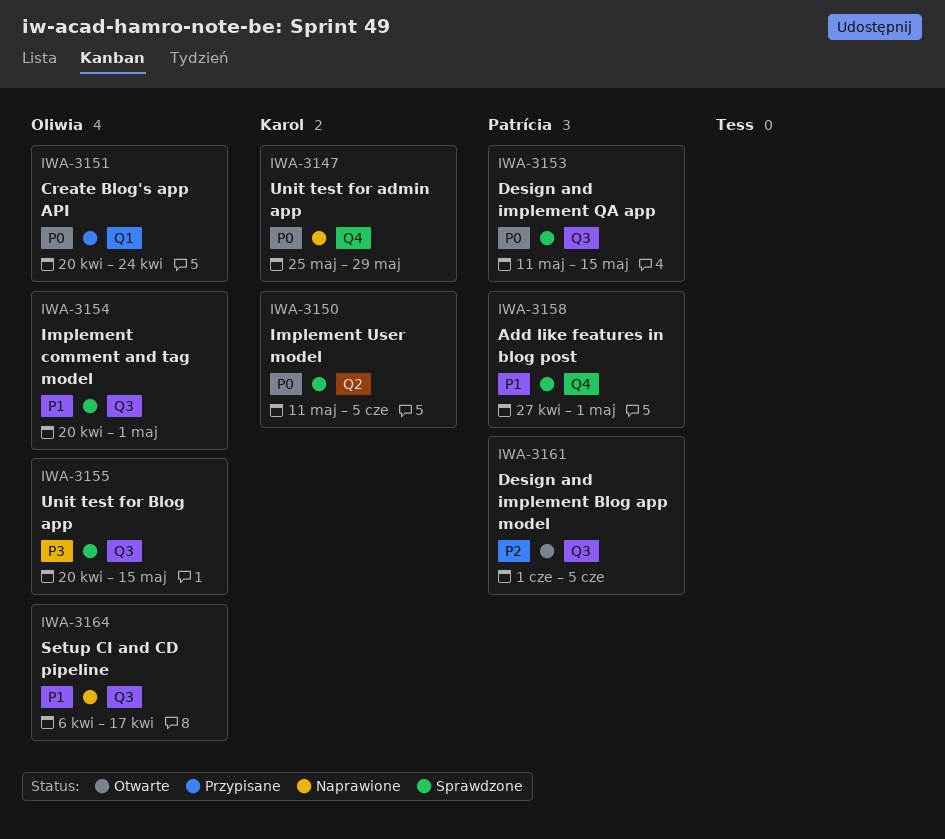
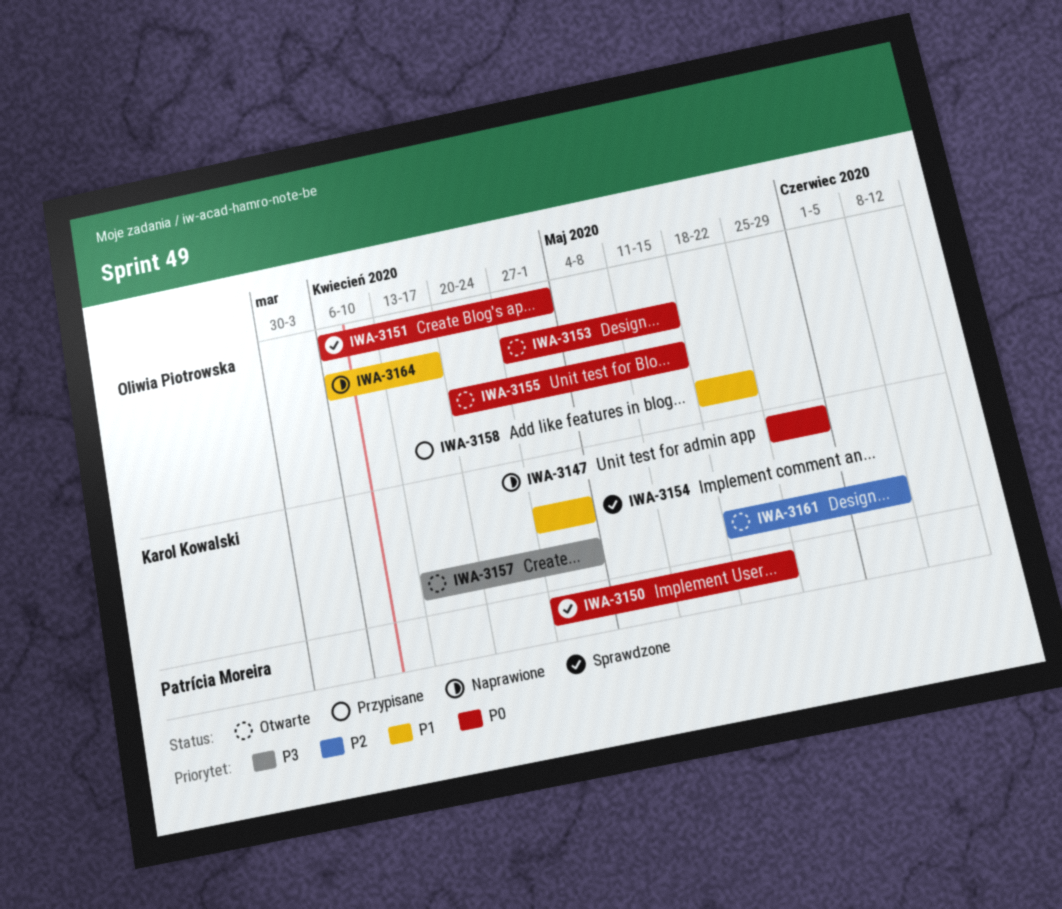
IWA-3150, owner: Karol Kowalski -> Patrícia Moreira
IWA-3150, start: May 11 -> Apr 27
IWA-3150, due: Jun 5 -> May 22
IWA-3151, status: Przypisane -> Sprawdzone
IWA-3151, start: Apr 20 -> Apr 6
IWA-3151, due: Apr 24 -> May 1
IWA-3153, status: Sprawdzone -> Otwarte
IWA-3153, owner: Patrícia Moreira -> Oliwia Piotrowska
IWA-3153, start: May 11 -> Apr 27
IWA-3154, owner: Oliwia Piotrowska -> Karol Kowalski
IWA-3154, start: Apr 20 -> Apr 27
IWA-3155, status: Sprawdzone -> Otwarte
IWA-3155, priority: P3 -> P0
IWA-3157: none -> present
IWA-3158, status: Sprawdzone -> Przypisane
IWA-3158, owner: Patrícia Moreira -> Oliwia Piotrowska
IWA-3158, start: Apr 27 -> May 18
IWA-3158, due: May 1 -> May 22
IWA-3161, owner: Patrícia Moreira -> Karol Kowalski
IWA-3161, start: Jun 1 -> May 18

